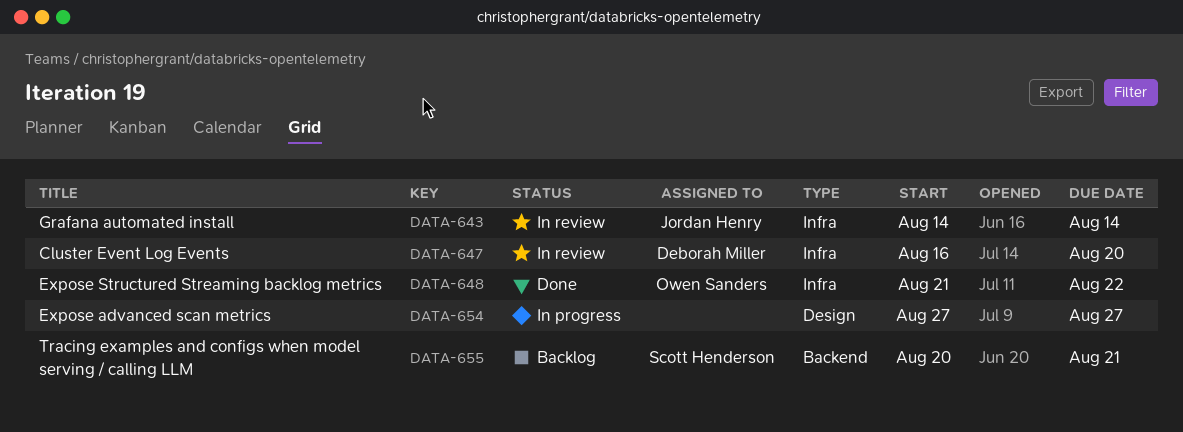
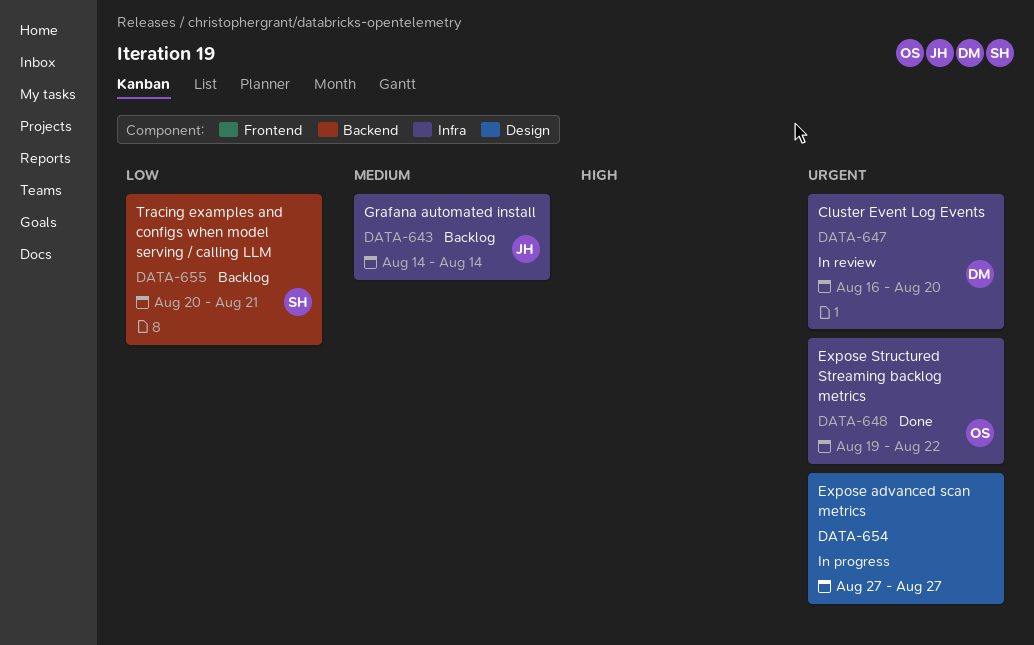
DATA-643, status: In review -> Backlog
DATA-648, start: Aug 21 -> Aug 19

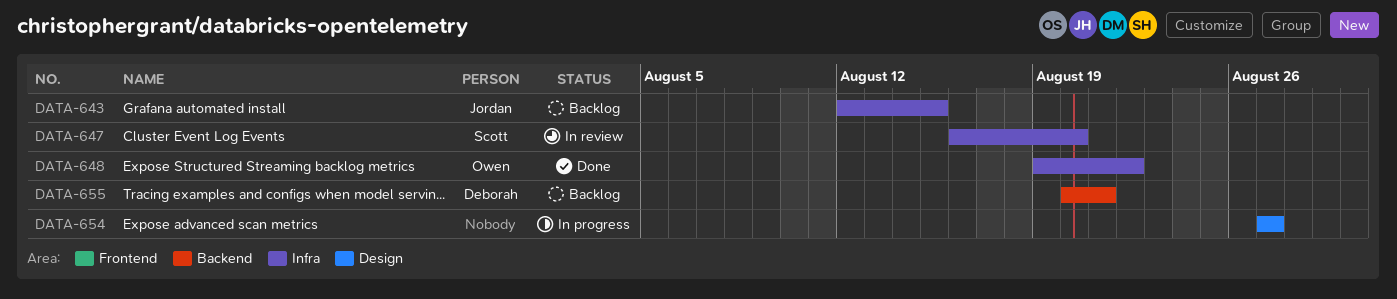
DATA-643, start: Aug 14 -> Aug 12
DATA-643, due: Aug 14 -> Aug 15
DATA-647, owner: Deborah -> Scott
DATA-655, owner: Scott -> Deborah

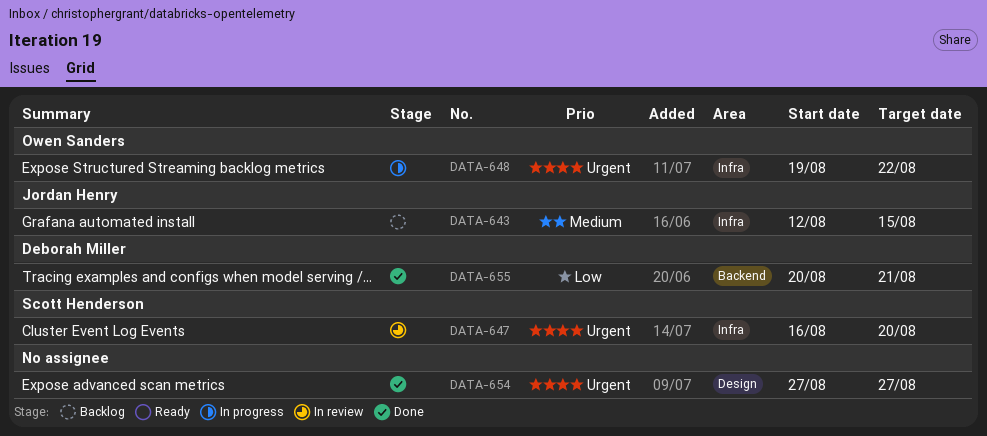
DATA-648, status: Done -> In progress
DATA-654, status: In progress -> Done
DATA-655, status: Backlog -> Done

